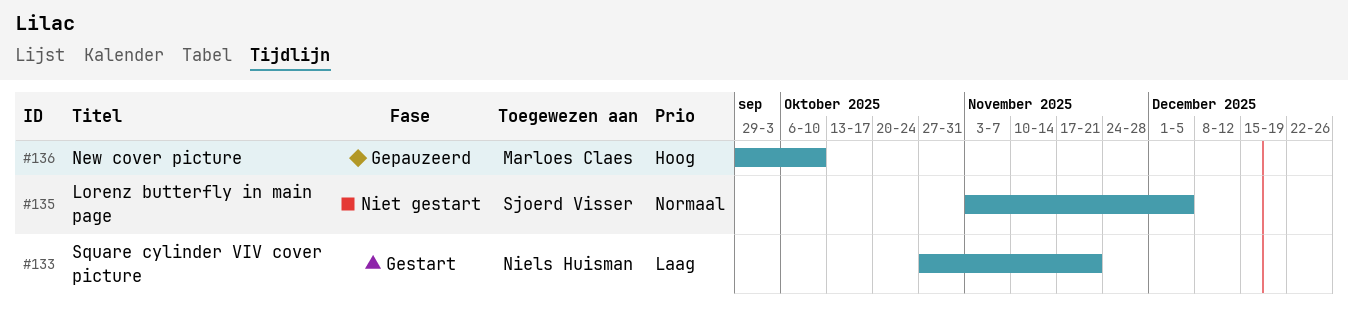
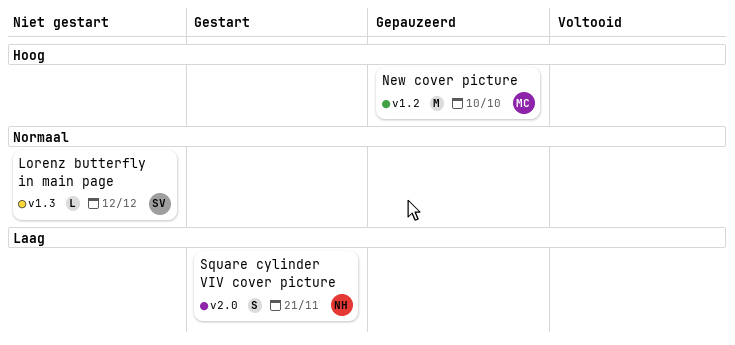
Lorenz butterfly in main page, due: Dec 5 -> Dec 12

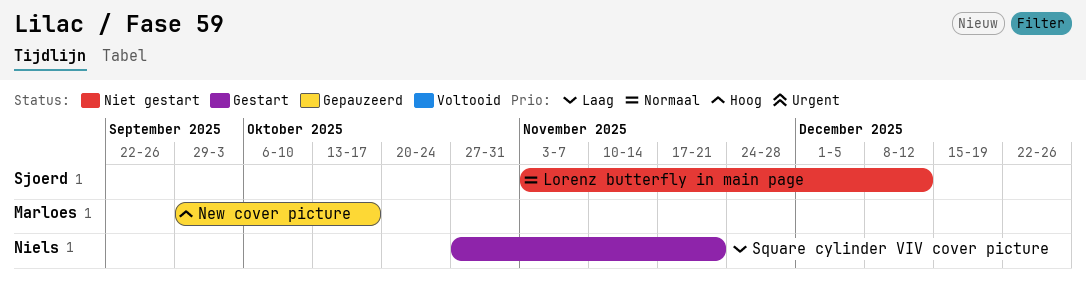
New cover picture, due: Oct 10 -> Oct 17

